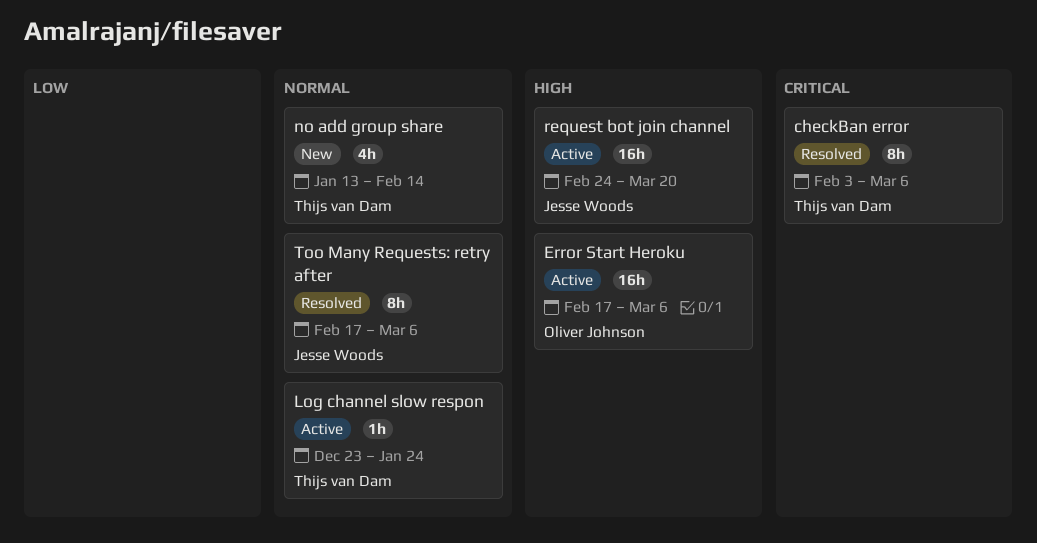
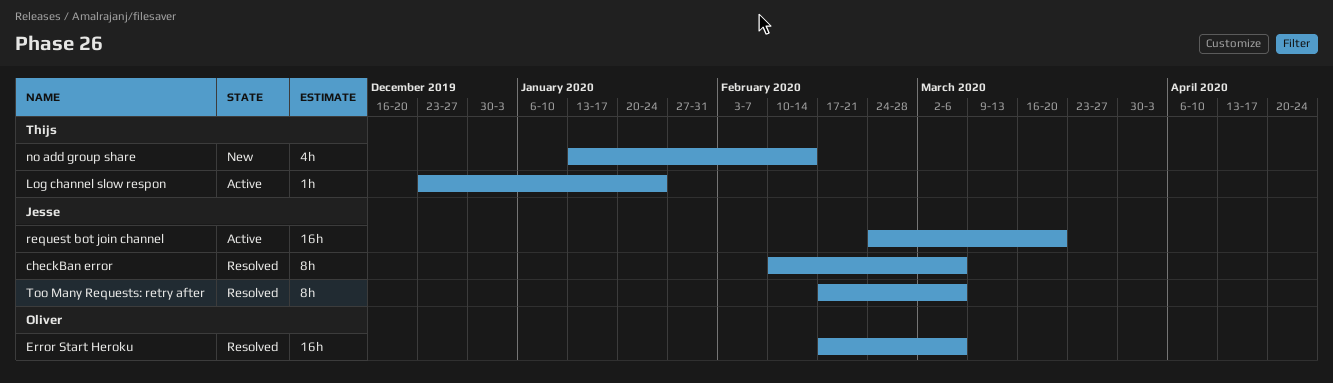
checkBan error, owner: Thijs van Dam -> Jesse Woods
checkBan error, start: Feb 3 -> Feb 10
Error Start Heroku, status: Active -> Resolved

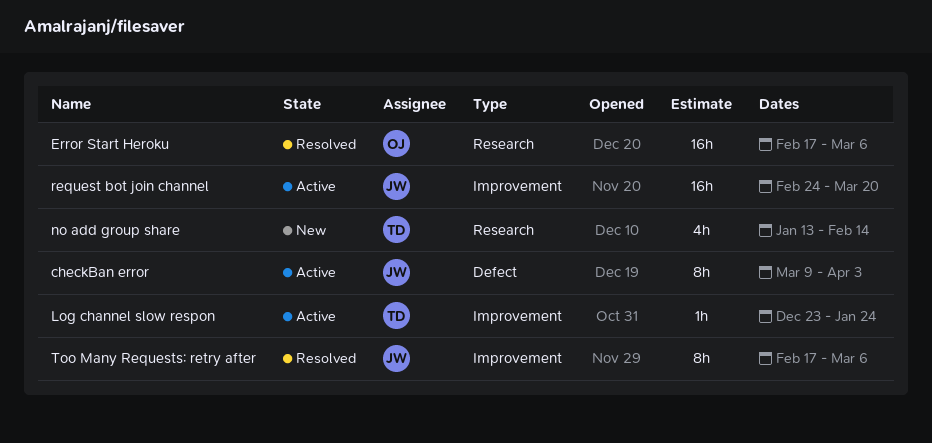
checkBan error, status: Resolved -> Active
checkBan error, start: Feb 10 -> Mar 9
checkBan error, due: Mar 6 -> Apr 3

